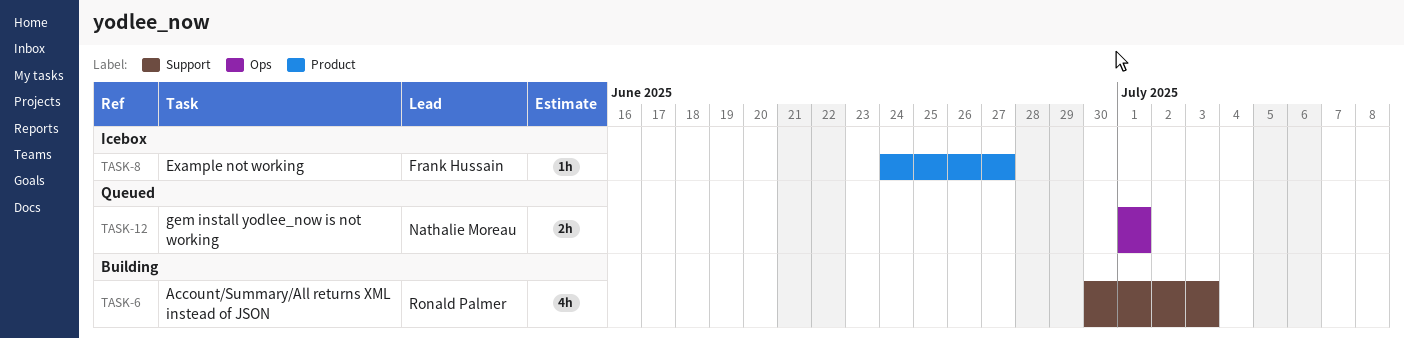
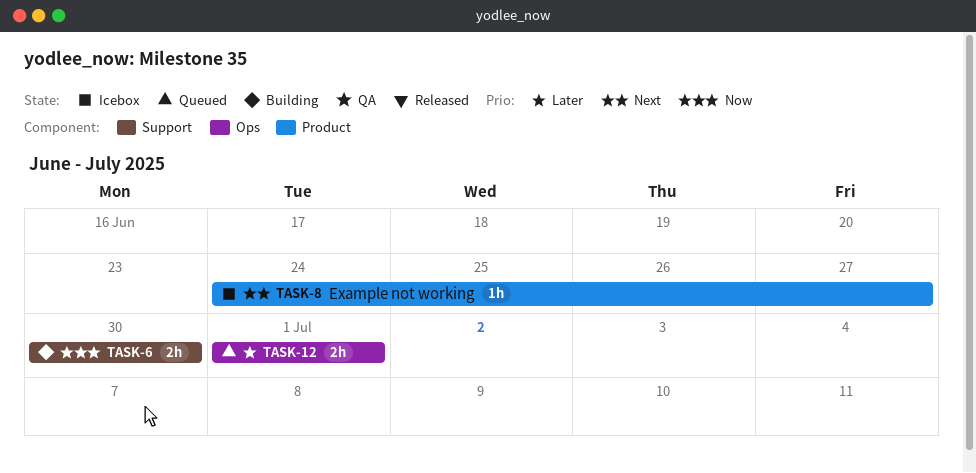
TASK-6, estimate: 4h -> 2h
TASK-6, due: Jul 3 -> Jun 30

